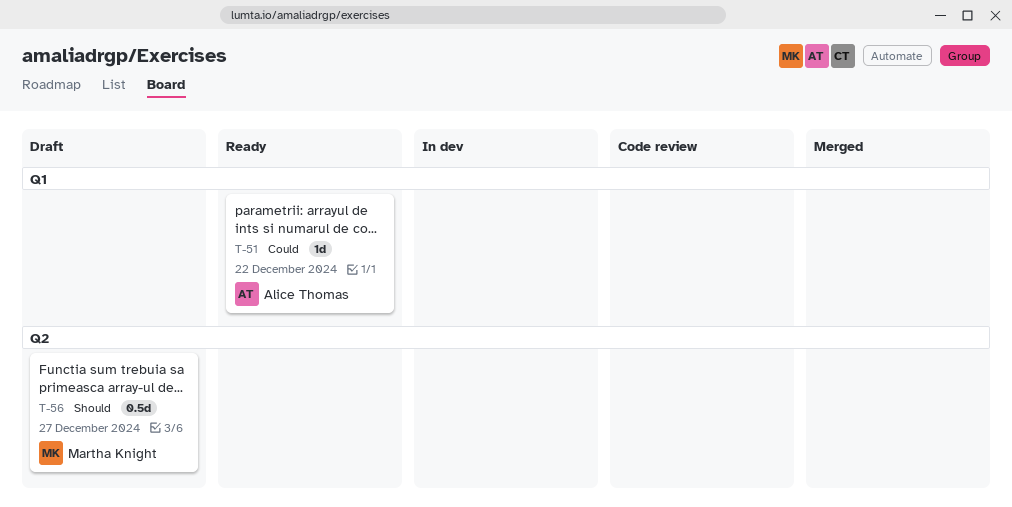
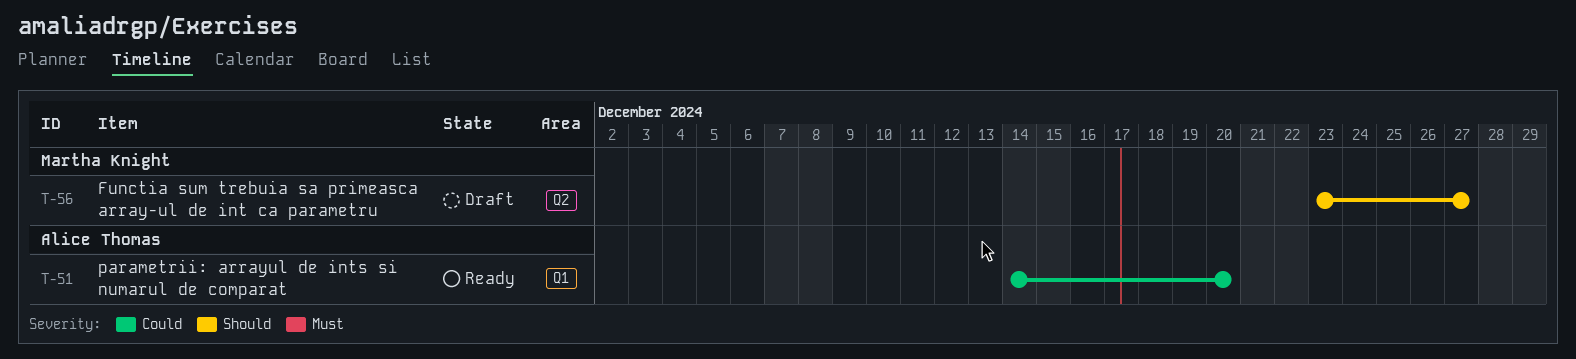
T-51, due: Dec 22 -> Dec 20

